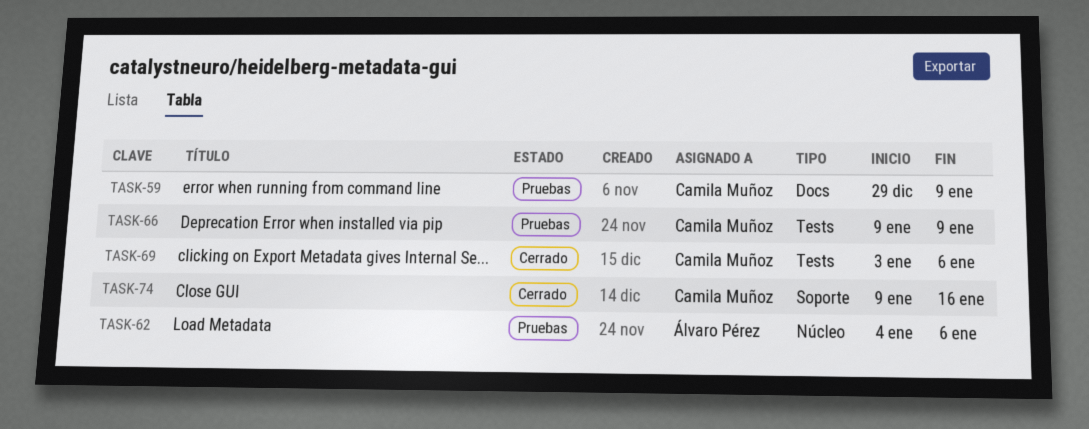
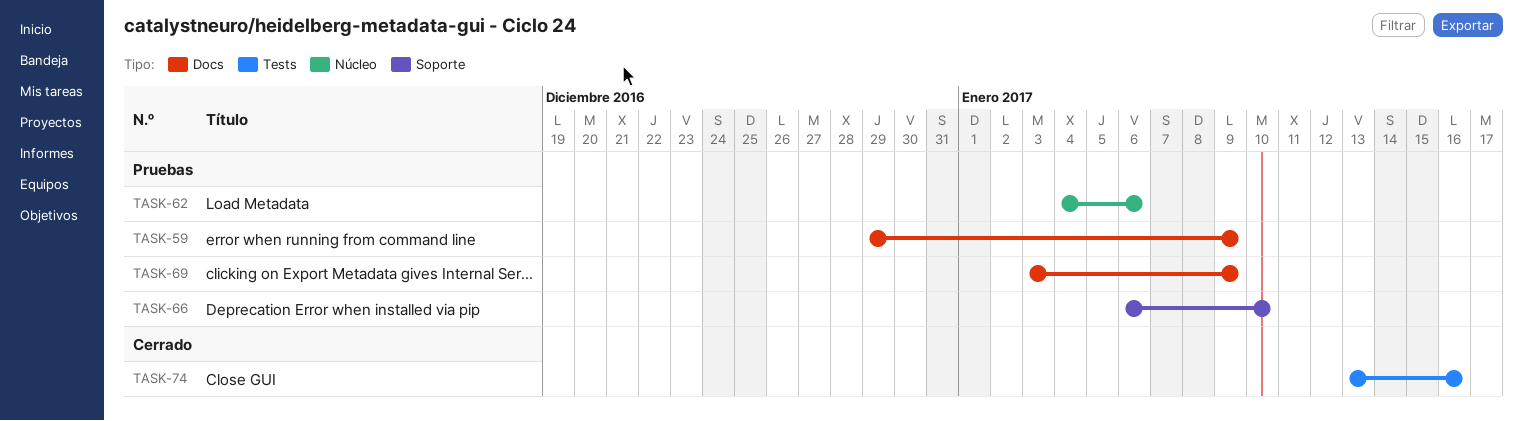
TASK-66, label: Tests -> Soporte
TASK-66, start: Jan 9 -> Jan 6
TASK-66, due: Jan 9 -> Jan 10
TASK-69, status: Cerrado -> Pruebas
TASK-69, label: Tests -> Docs
TASK-69, due: Jan 6 -> Jan 9
TASK-74, label: Soporte -> Tests
TASK-74, start: Jan 9 -> Jan 13

